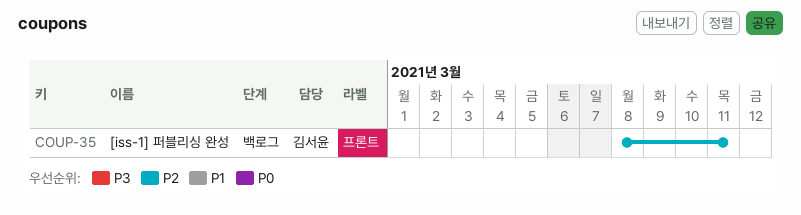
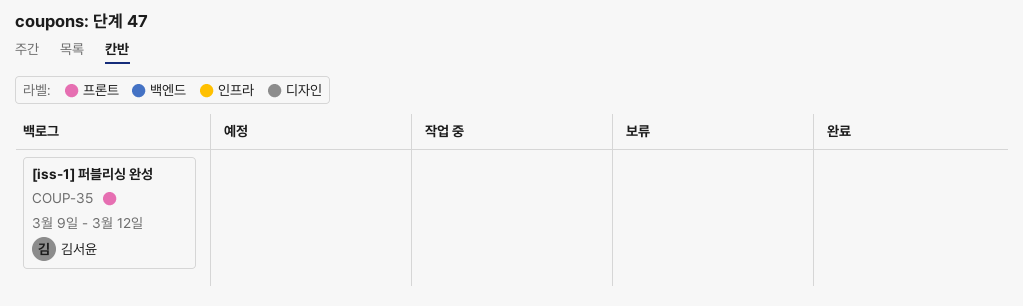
COUP-35, start: Mar 8 -> Mar 9
COUP-35, due: Mar 11 -> Mar 12

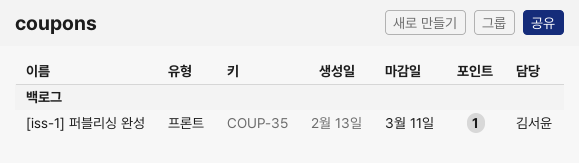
COUP-35, due: Mar 12 -> Mar 11

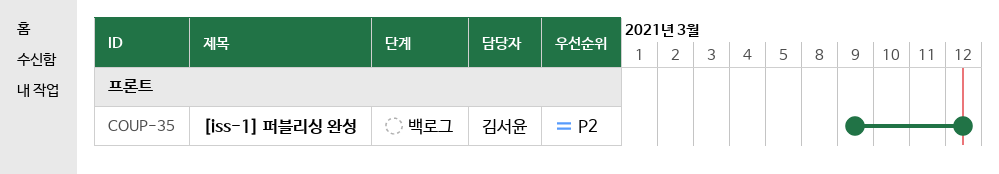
COUP-35, due: Mar 11 -> Mar 12

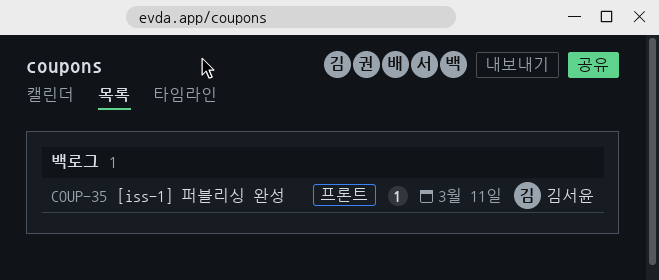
COUP-35, due: Mar 12 -> Mar 11

